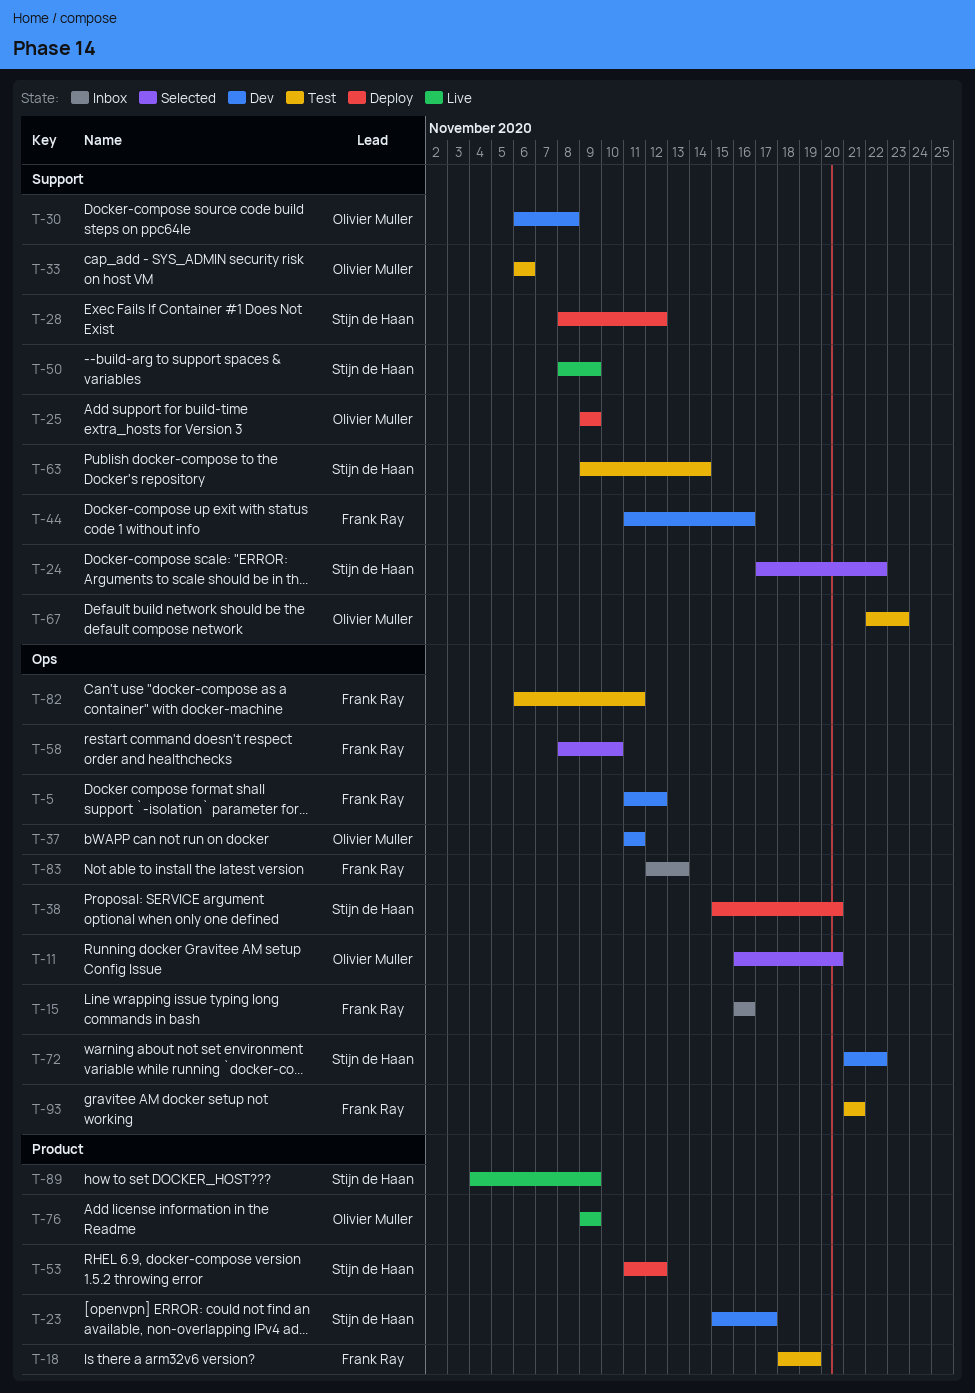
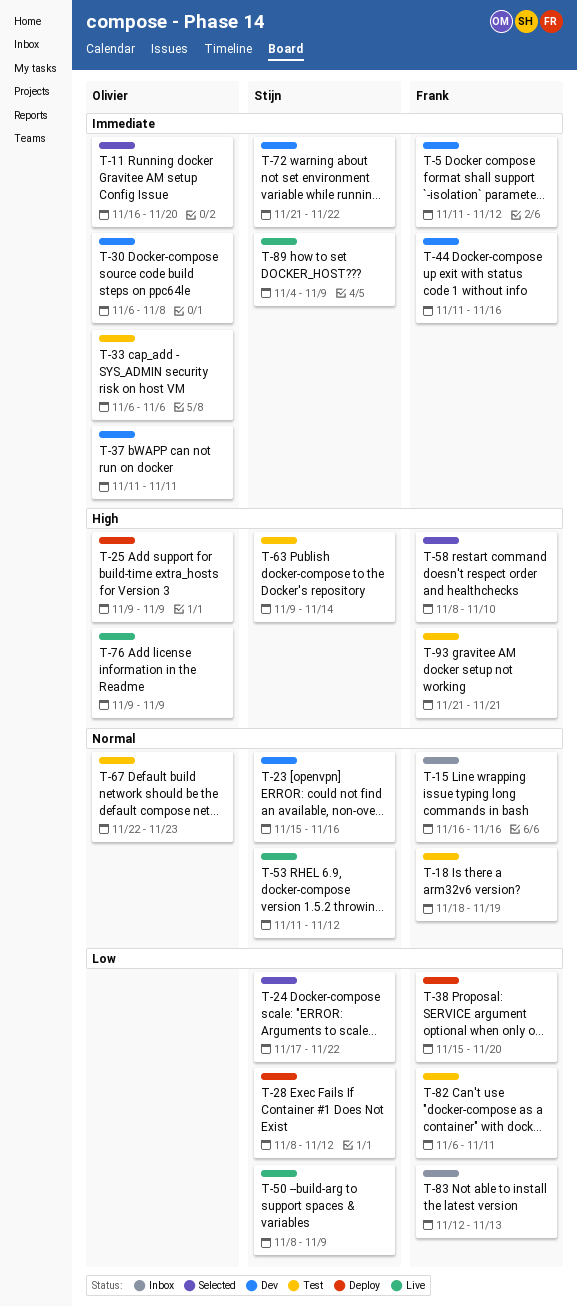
T-23, due: Nov 17 -> Nov 16
T-38, owner: Stijn de Haan -> Frank Ray
T-53, status: Deploy -> Live

